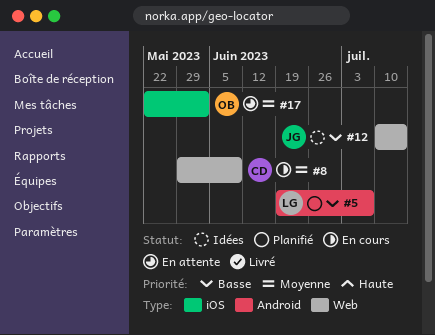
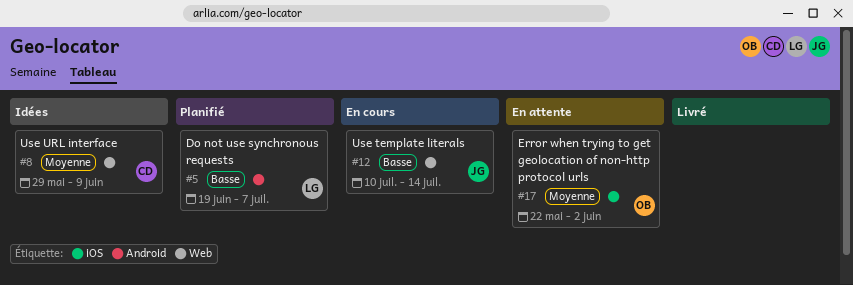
#8, status: En cours -> Idées
#12, status: Idées -> En cours

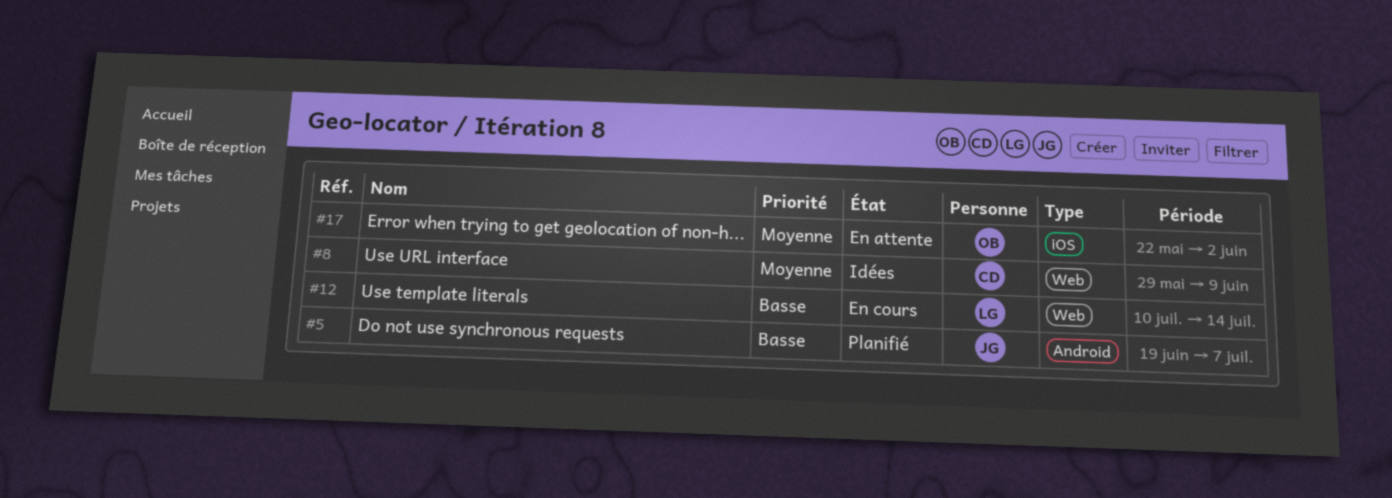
#5, owner: LG -> JG
#12, owner: JG -> LG

